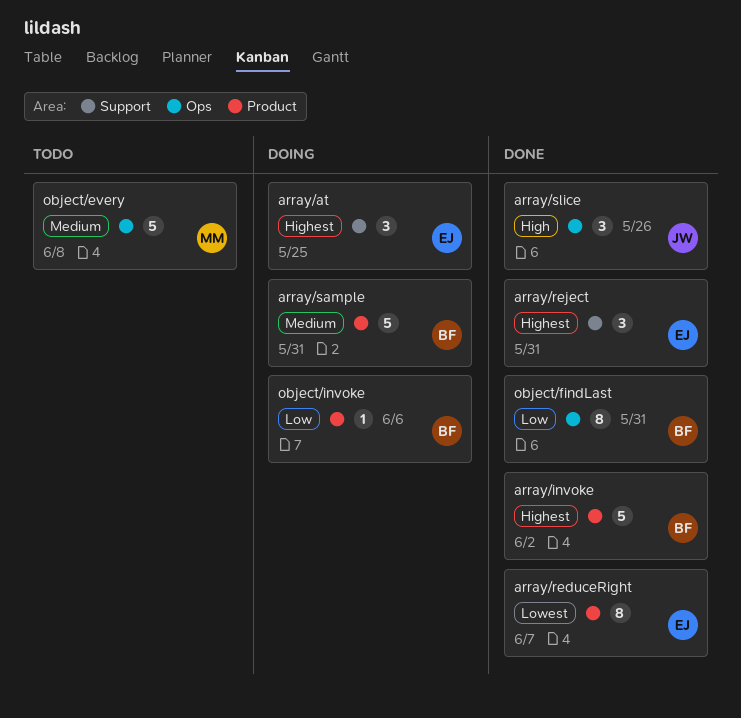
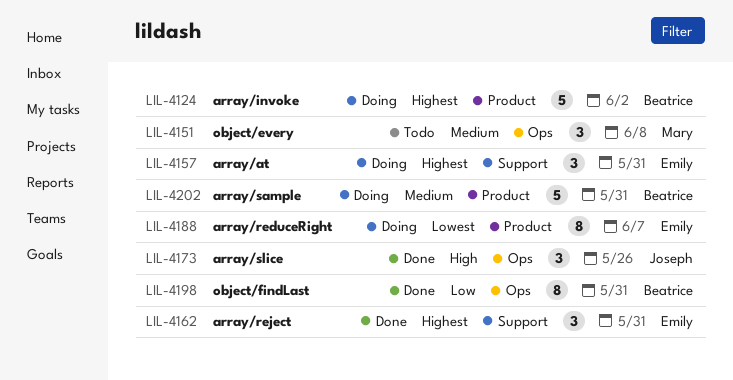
array/at, due: May 25 -> May 31
array/invoke, status: Done -> Doing
array/reduceRight, status: Done -> Doing
object/every, estimate: 5 -> 3
object/invoke: present -> none

